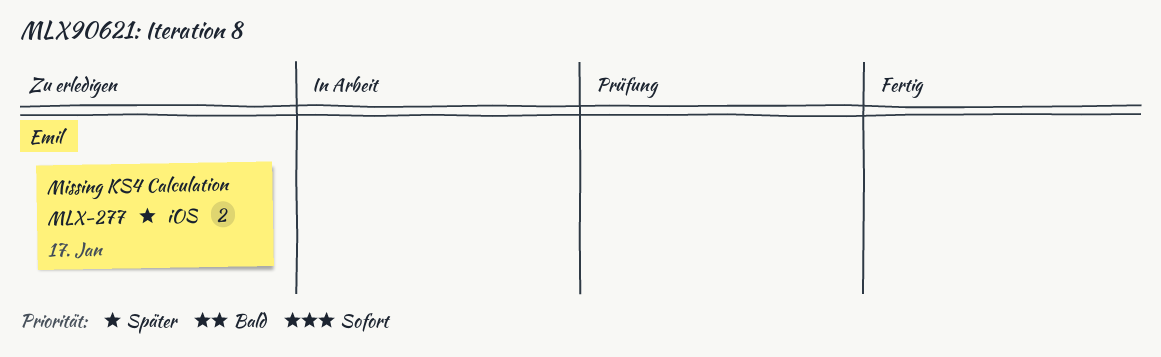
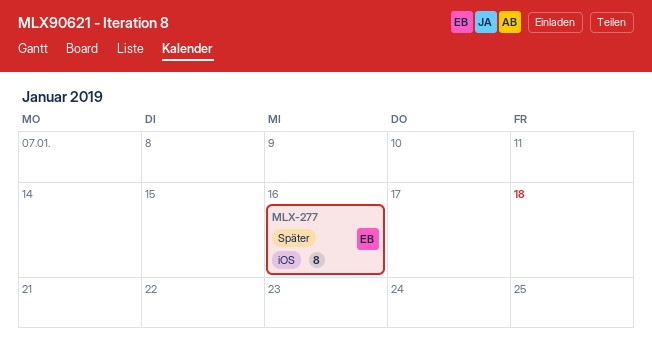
MLX-277, estimate: 2 -> 8
MLX-277, due: Jan 17 -> Jan 16

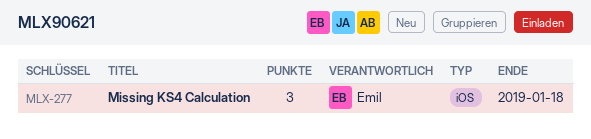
MLX-277, estimate: 8 -> 3
MLX-277, due: Jan 16 -> Jan 18

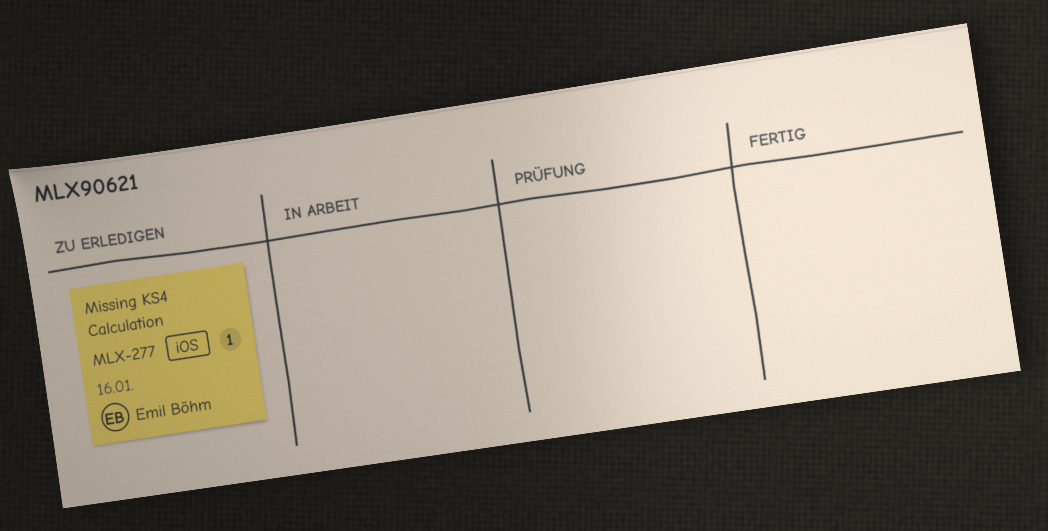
MLX-277, estimate: 3 -> 1
MLX-277, due: Jan 18 -> Jan 16

